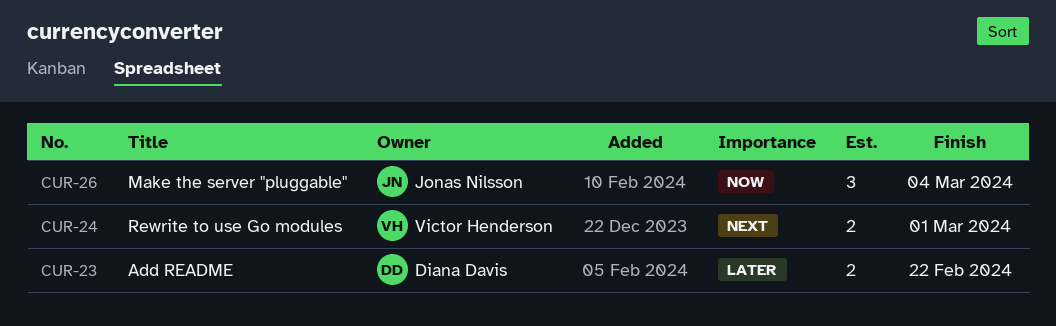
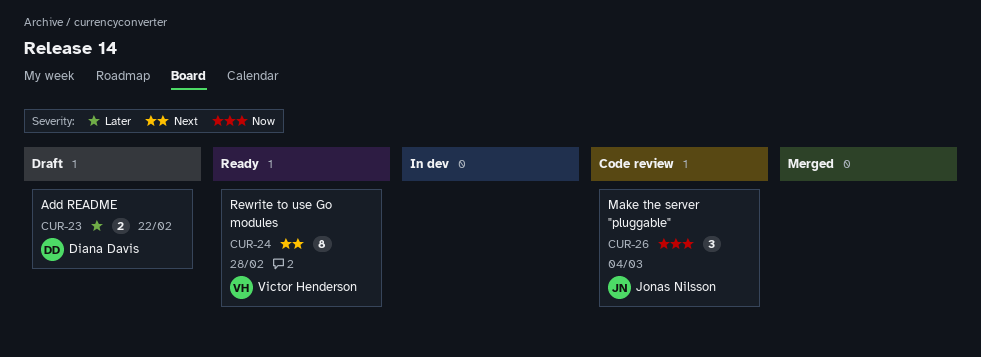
CUR-24, estimate: 2 -> 8
CUR-24, due: Mar 1 -> Feb 28

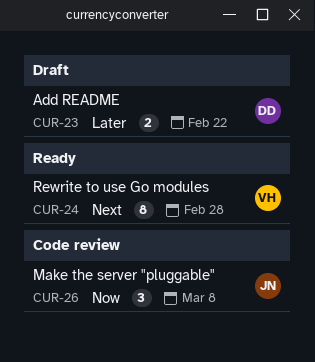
CUR-26, due: Mar 4 -> Mar 8

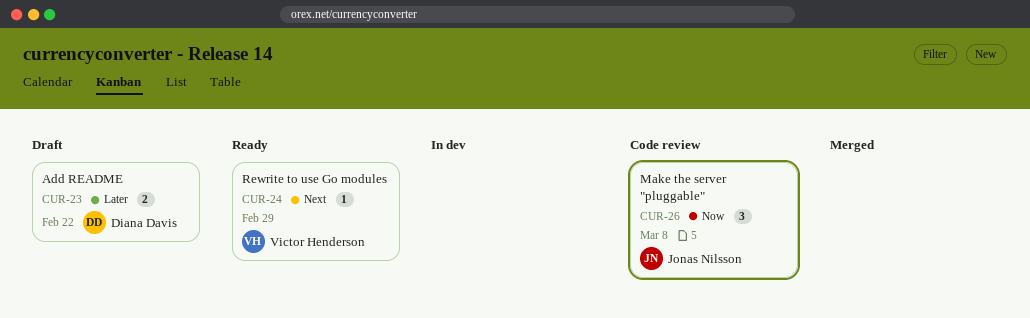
CUR-24, estimate: 8 -> 1
CUR-24, due: Feb 28 -> Feb 29

